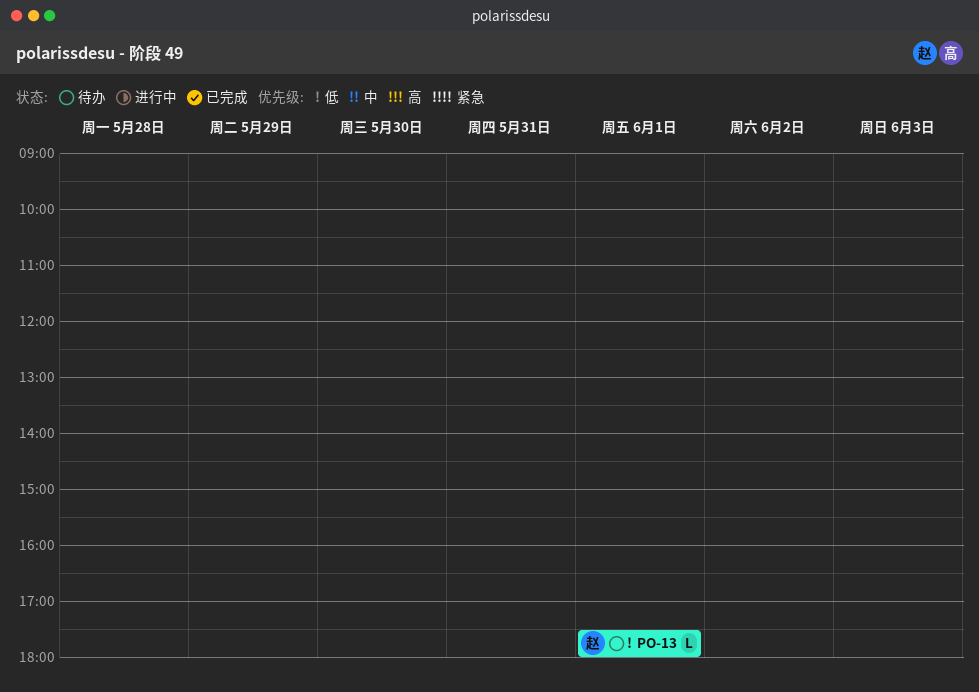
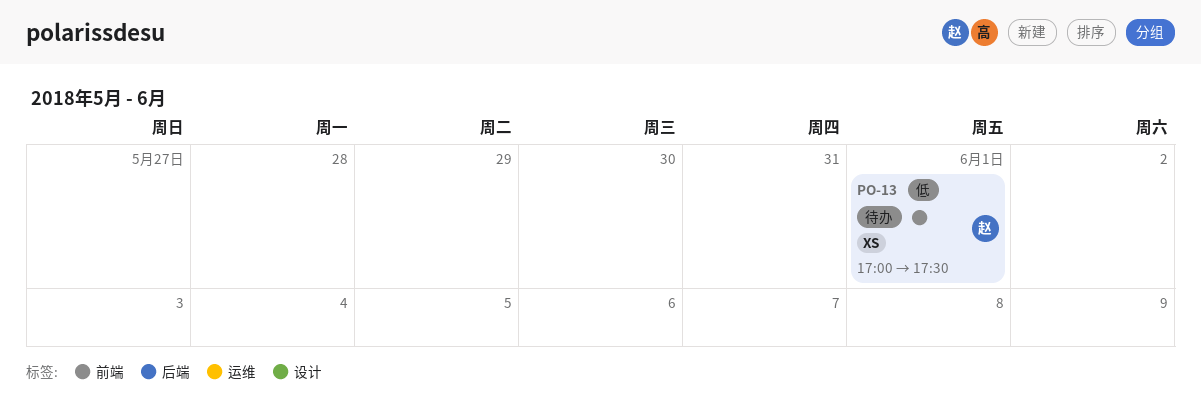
PO-13, estimate: L -> XS
PO-13, begins: 17:30 -> 17:00
PO-13, ends: 18:00 -> 17:30

